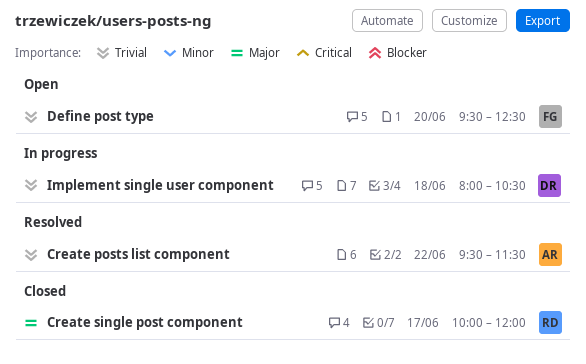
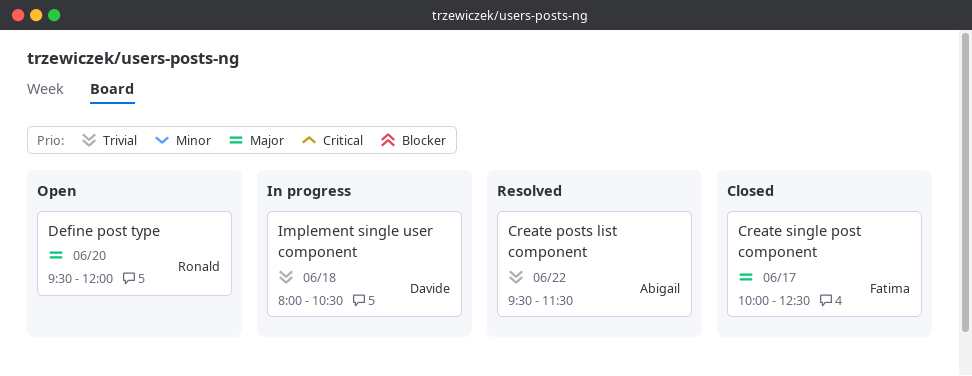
Create single post component, owner: Ronald -> Fatima
Create single post component, ends: 12:00 -> 12:30
Define post type, owner: Fatima -> Ronald
Define post type, priority: Trivial -> Major
Define post type, ends: 12:30 -> 12:00

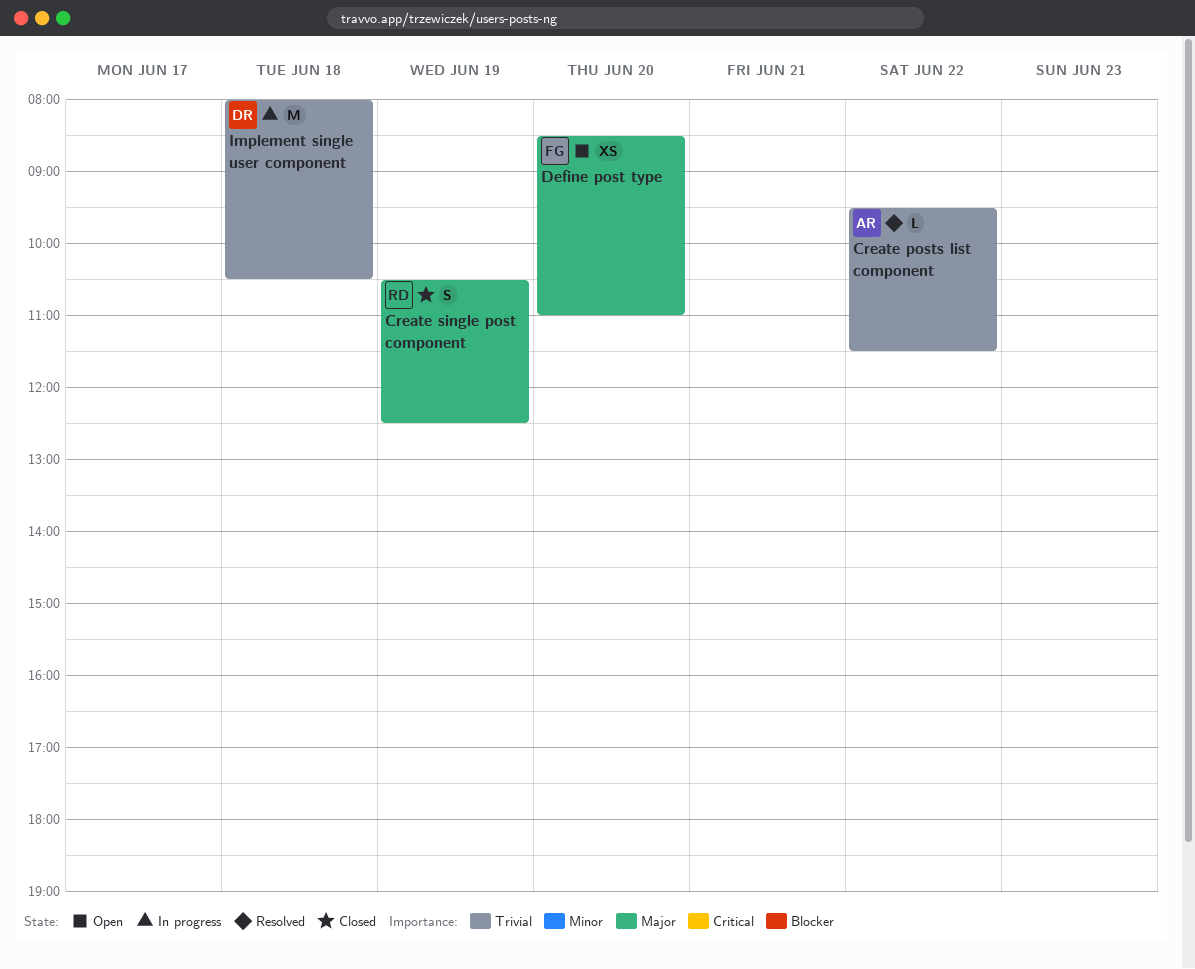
Create single post component, owner: Fatima -> Ronald
Create single post component, day: Jun 17 -> Jun 19
Create single post component, begins: 10:00 -> 10:30
Define post type, owner: Ronald -> Fatima
Define post type, begins: 09:30 -> 08:30
Define post type, ends: 12:00 -> 11:00

